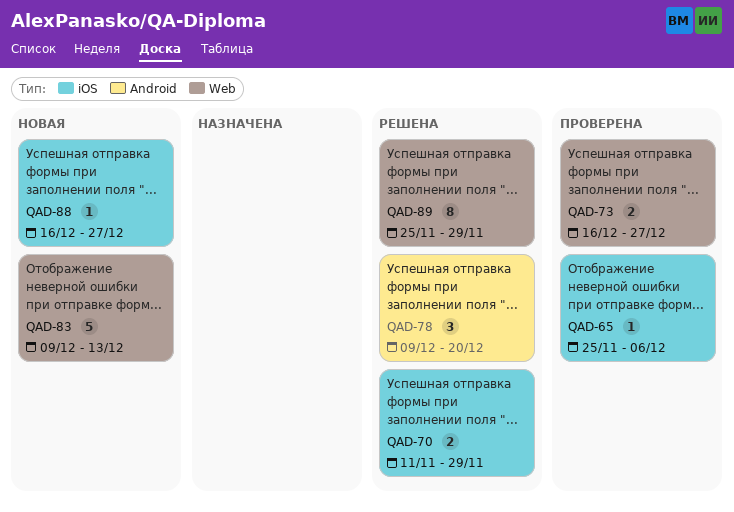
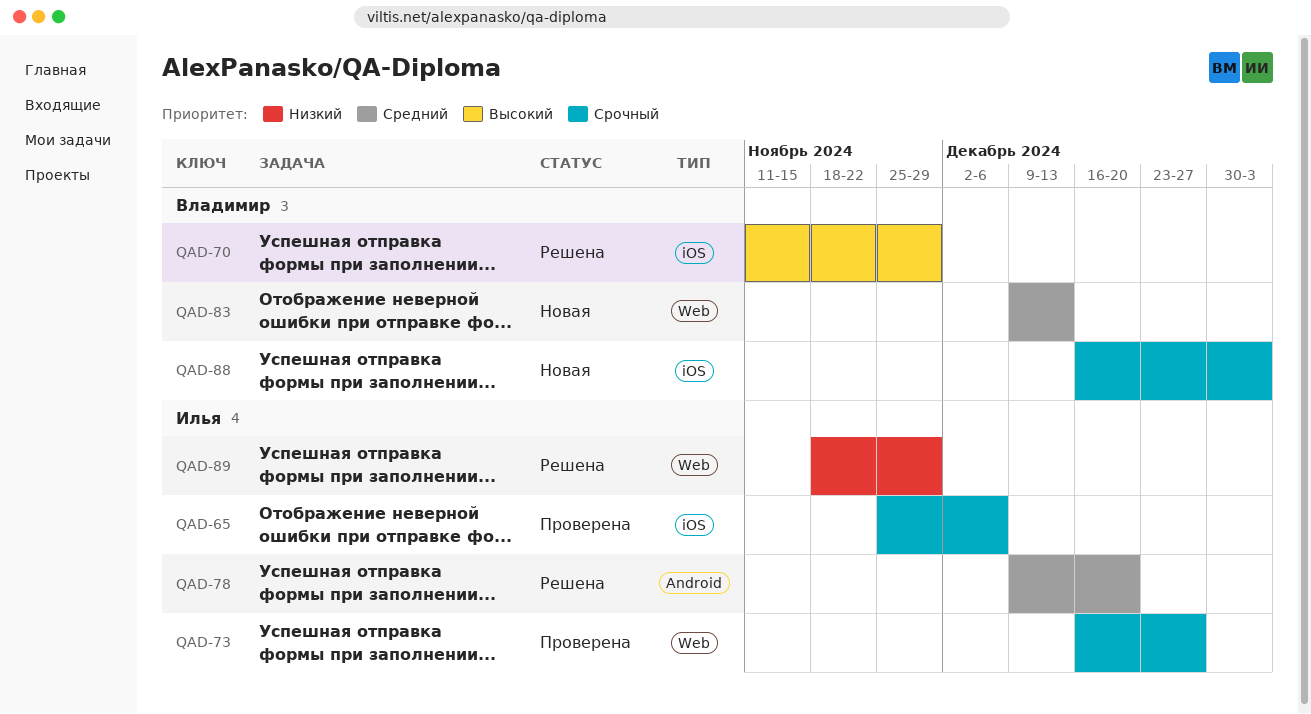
QAD-88, due: Dec 27 -> Jan 3
QAD-89, start: Nov 25 -> Nov 18

